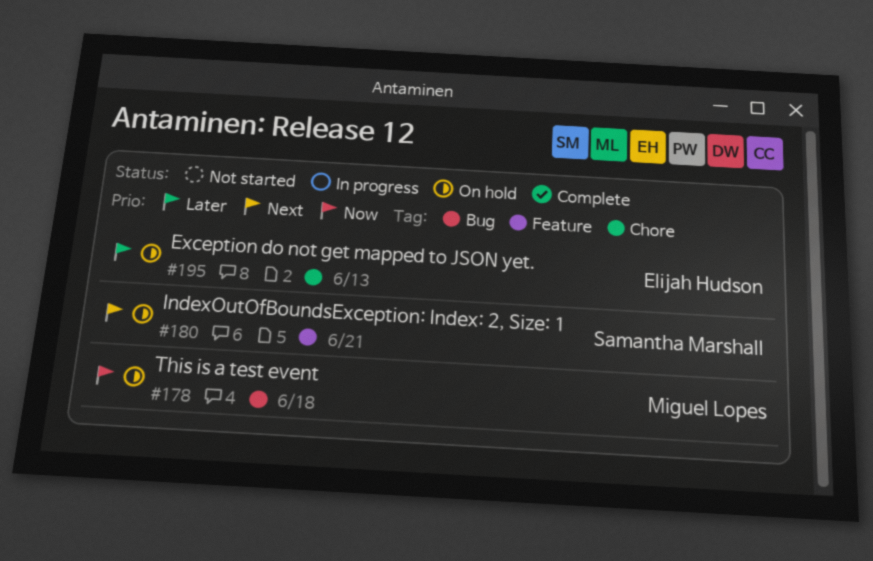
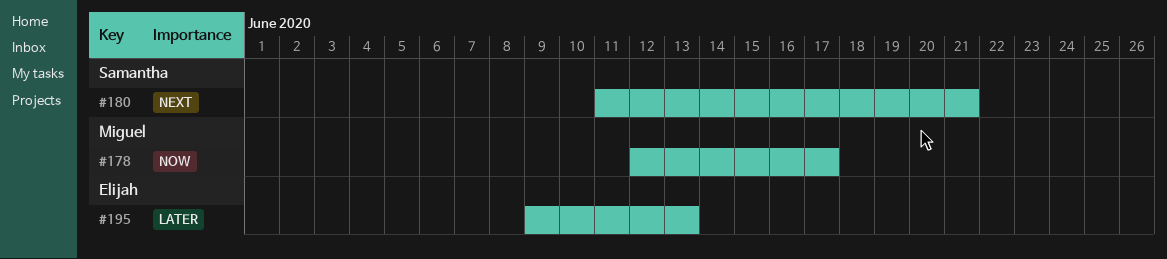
#178, due: Jun 18 -> Jun 17

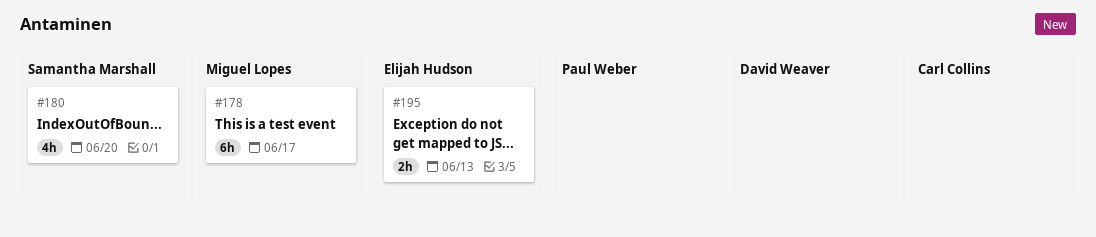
#180, due: Jun 21 -> Jun 20

